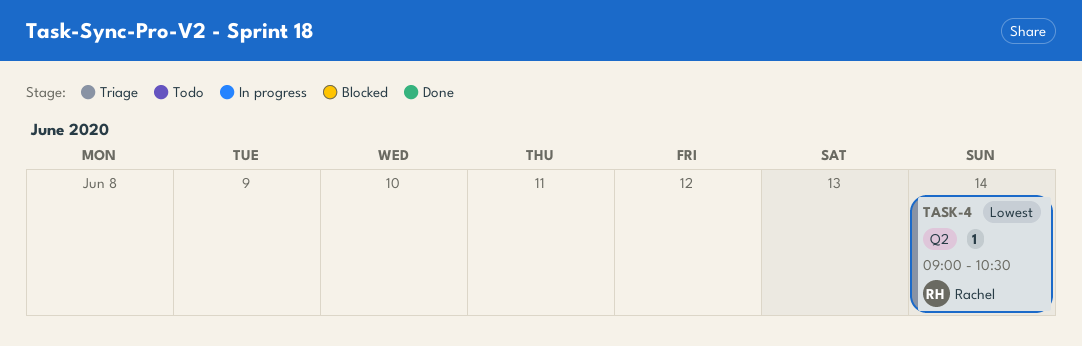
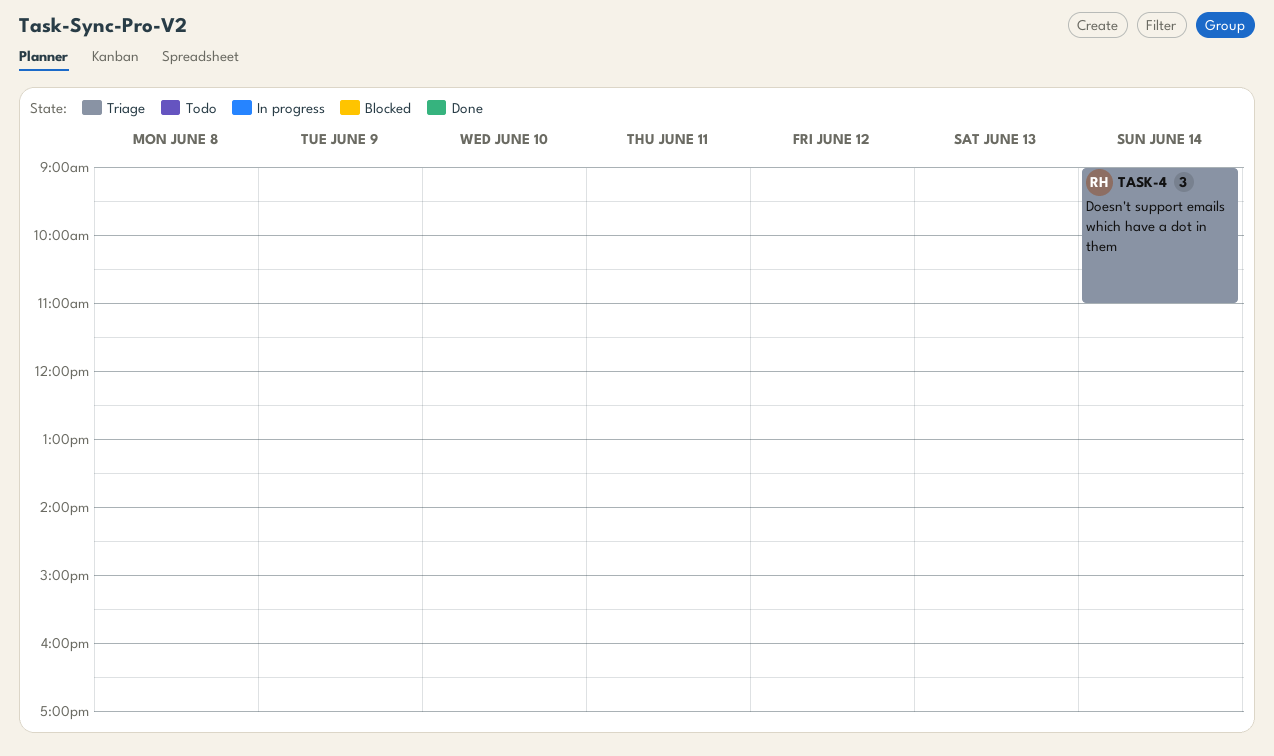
TASK-4, estimate: 1 -> 3
TASK-4, ends: 10:30 -> 11:00

